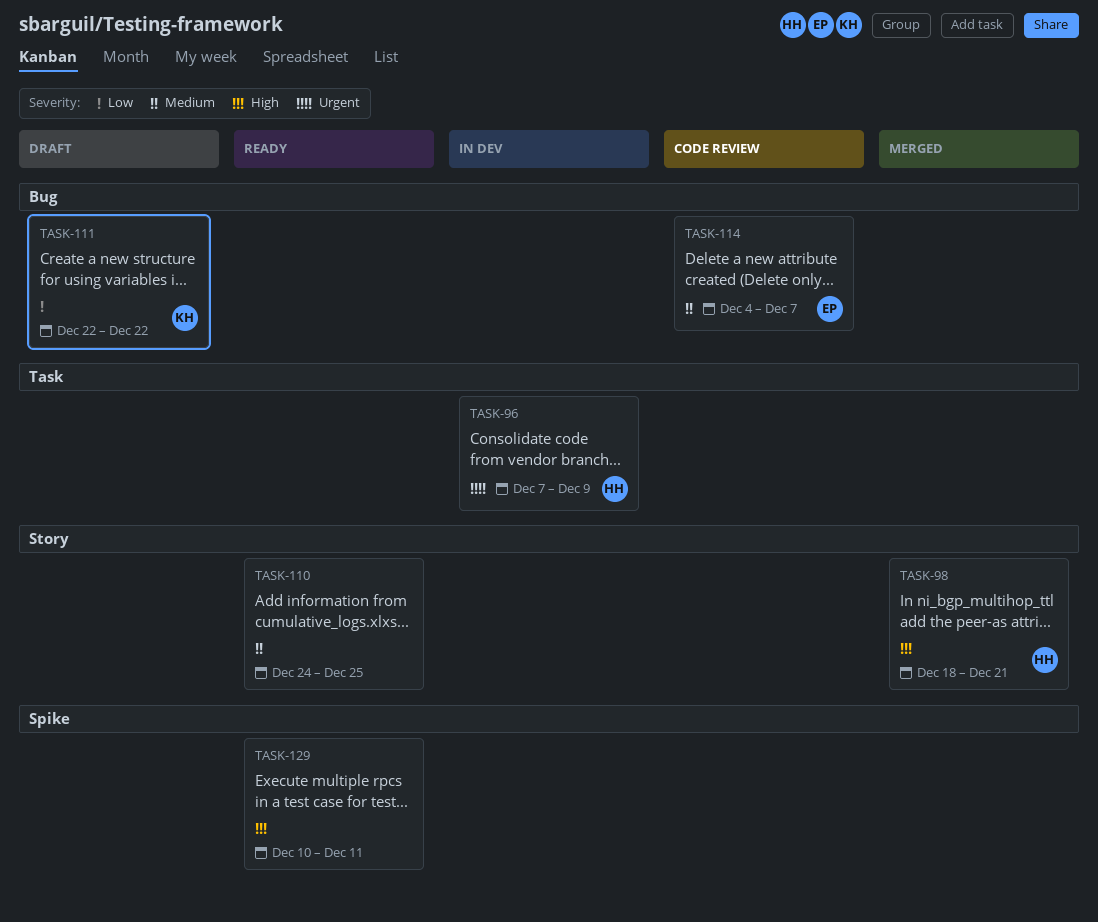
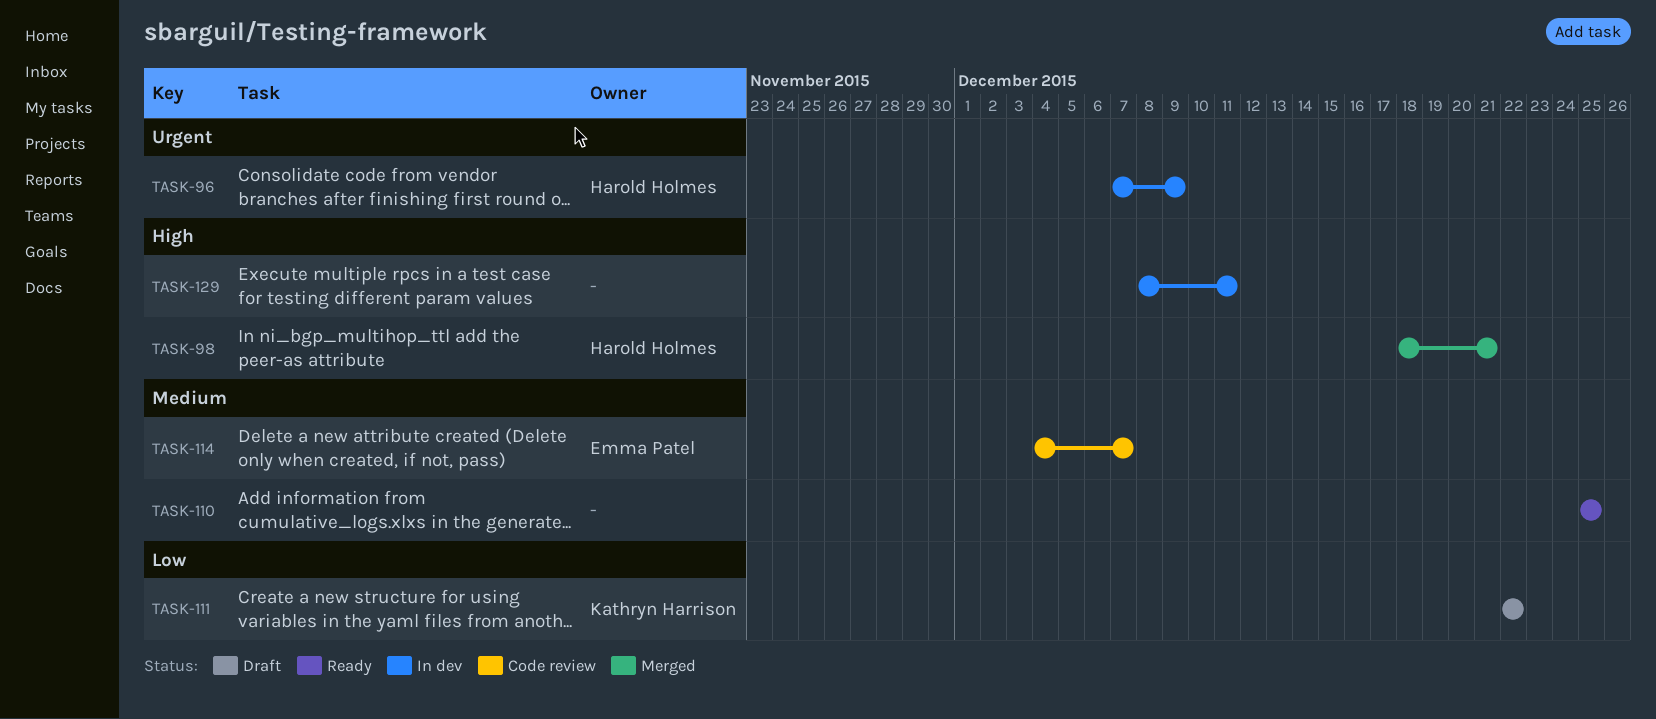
TASK-110, start: Dec 24 -> Dec 25
TASK-129, status: Ready -> In dev
TASK-129, start: Dec 10 -> Dec 8

